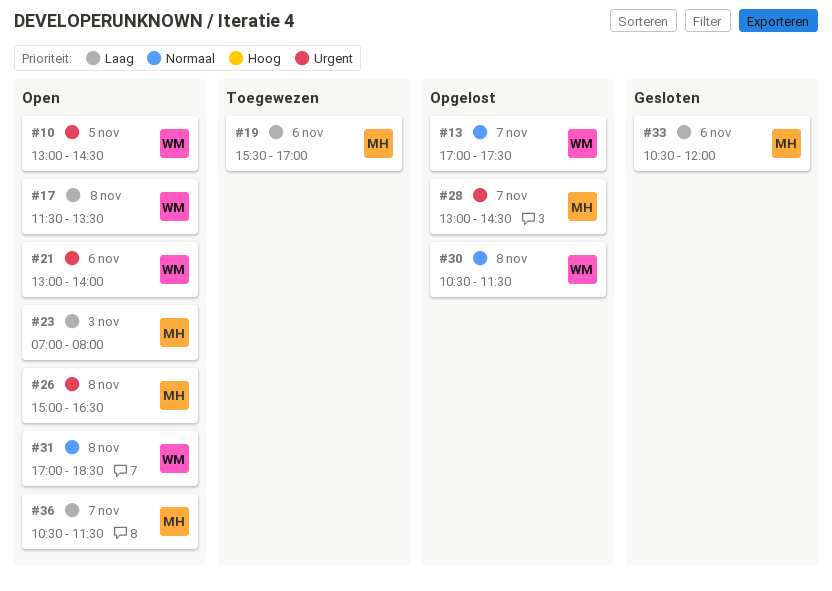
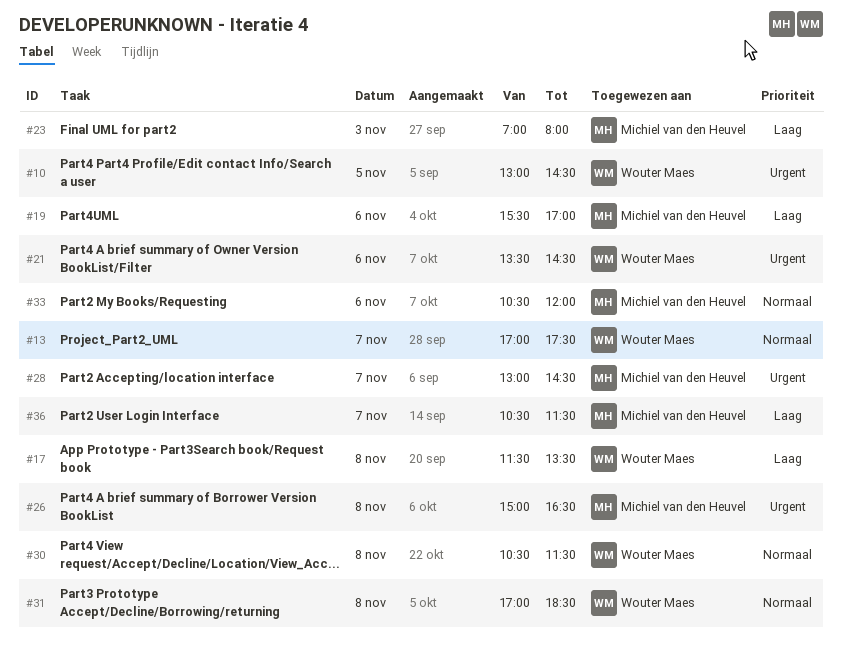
#21, begins: 13:00 -> 13:30
#21, ends: 14:00 -> 14:30
#33, priority: Laag -> Normaal

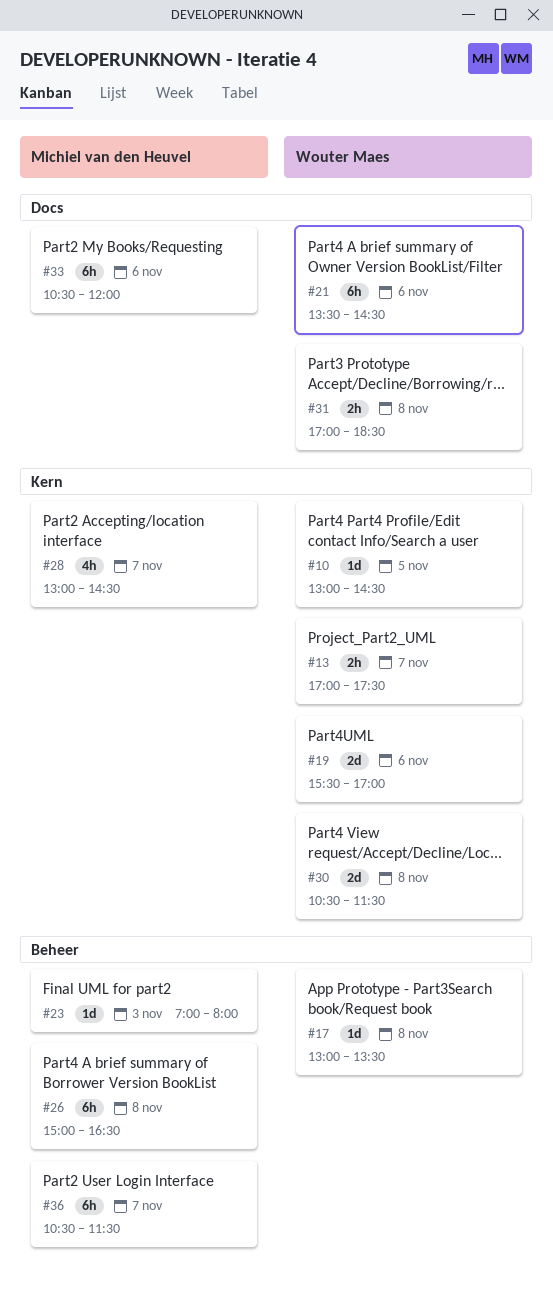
#17, begins: 11:30 -> 13:00
#19, owner: Michiel van den Heuvel -> Wouter Maes

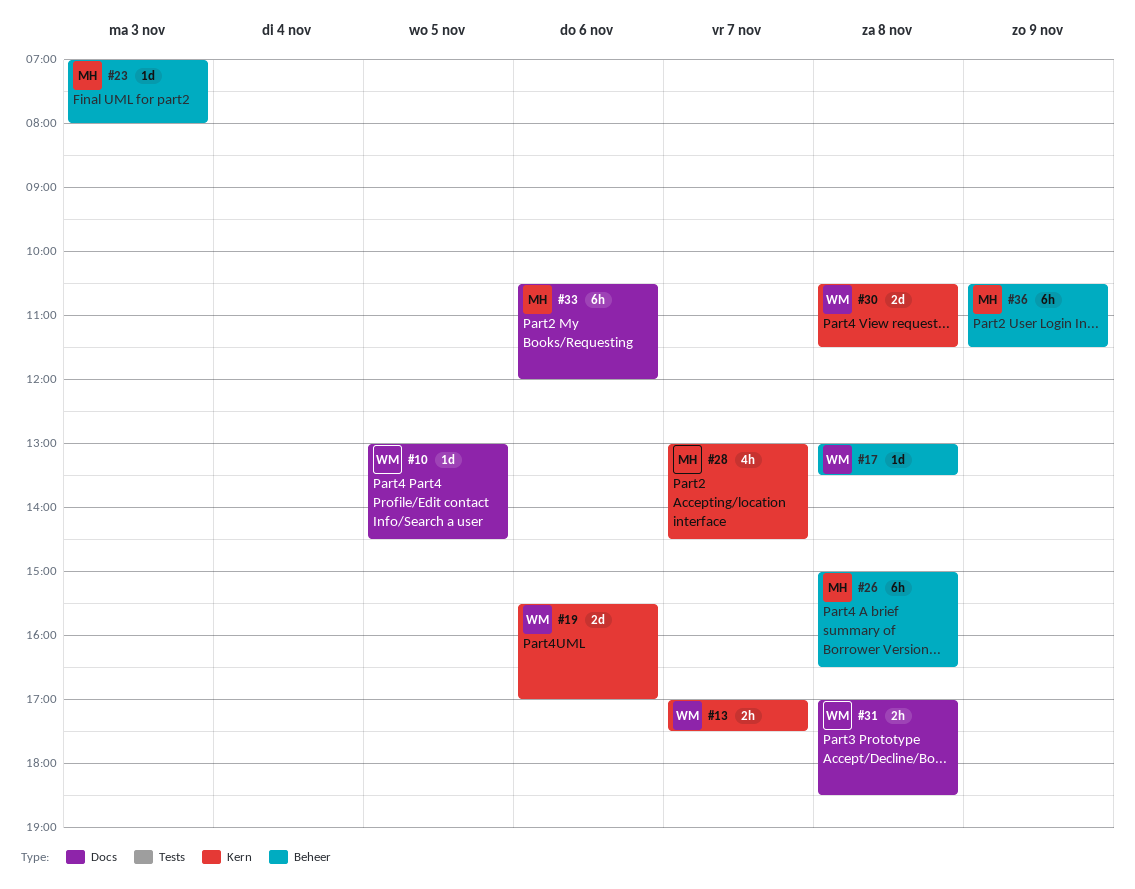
#10, label: Kern -> Docs
#21: present -> none
#36, day: Nov 7 -> Nov 9

